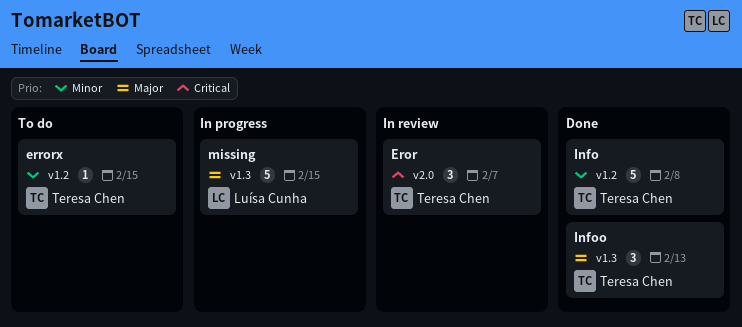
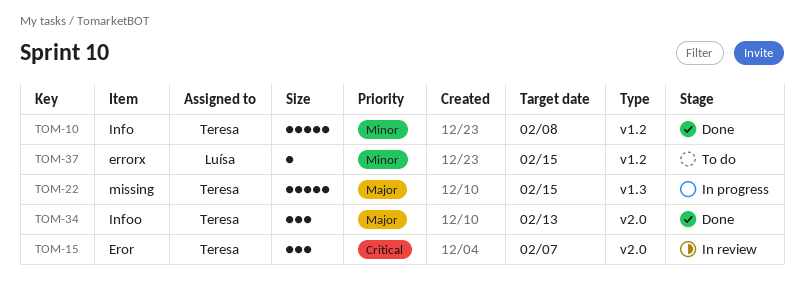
errorx, owner: Teresa Chen -> Luísa Cunha
Infoo, label: v1.3 -> v2.0
missing, owner: Luísa Cunha -> Teresa Chen

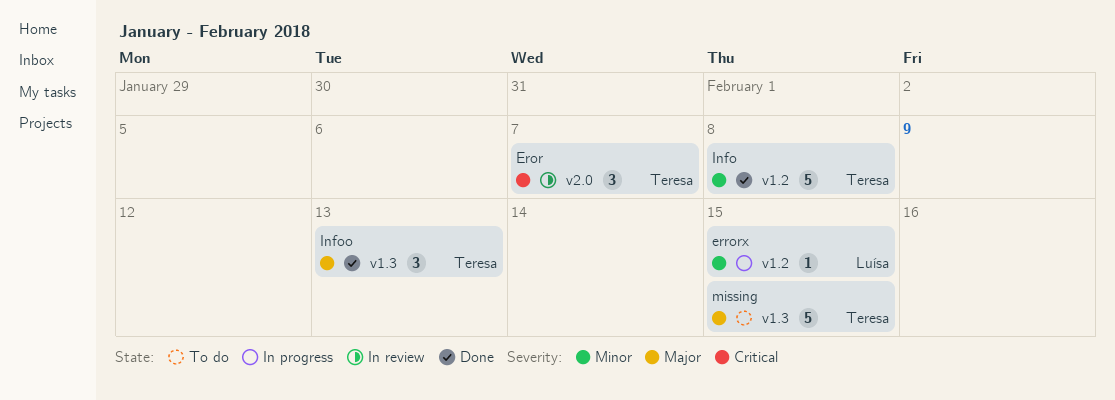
errorx, status: To do -> In progress
Infoo, label: v2.0 -> v1.3
missing, status: In progress -> To do

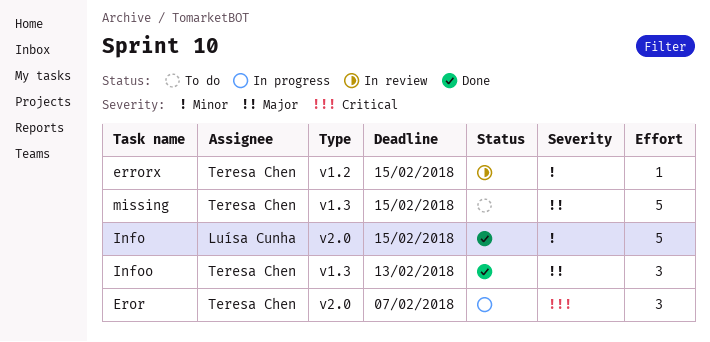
Eror, status: In review -> In progress
errorx, status: In progress -> In review
errorx, owner: Luísa Cunha -> Teresa Chen
Info, owner: Teresa Chen -> Luísa Cunha
Info, label: v1.2 -> v2.0
Info, due: Feb 8 -> Feb 15

